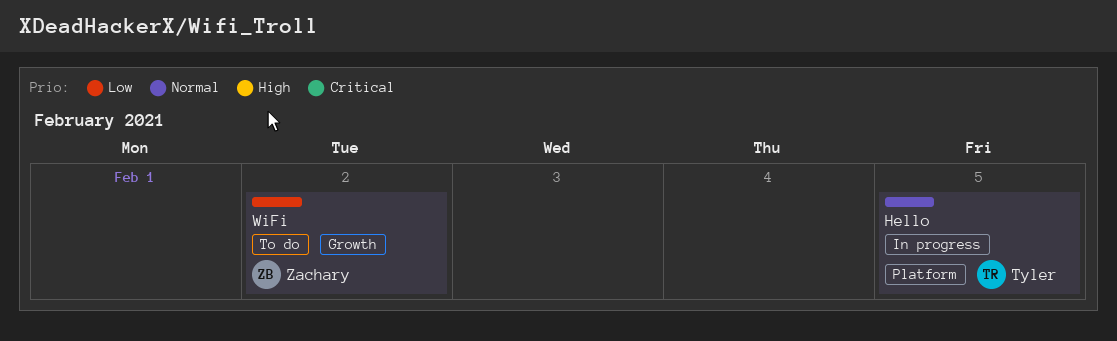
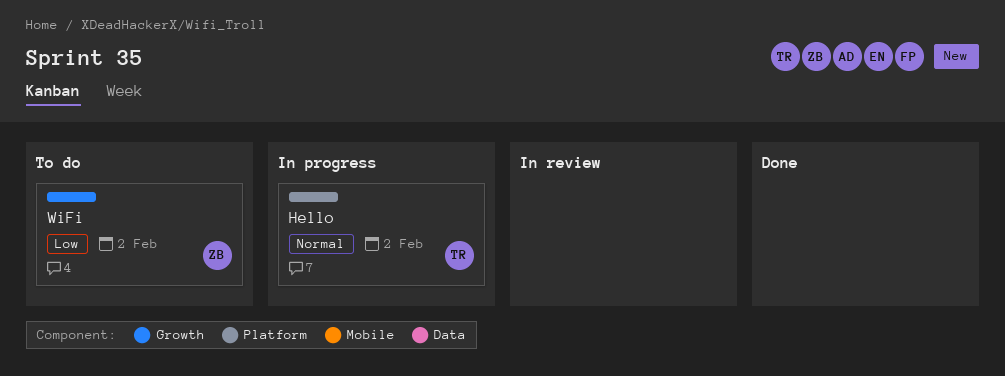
Hello, due: Feb 5 -> Feb 2

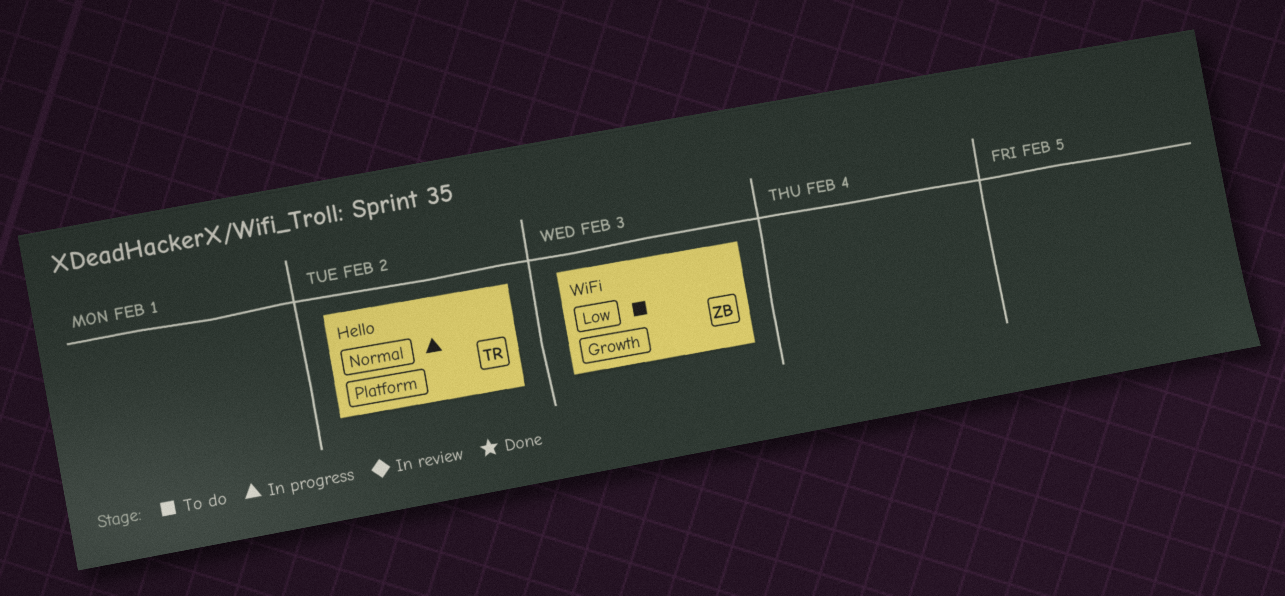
WiFi, due: Feb 2 -> Feb 3

